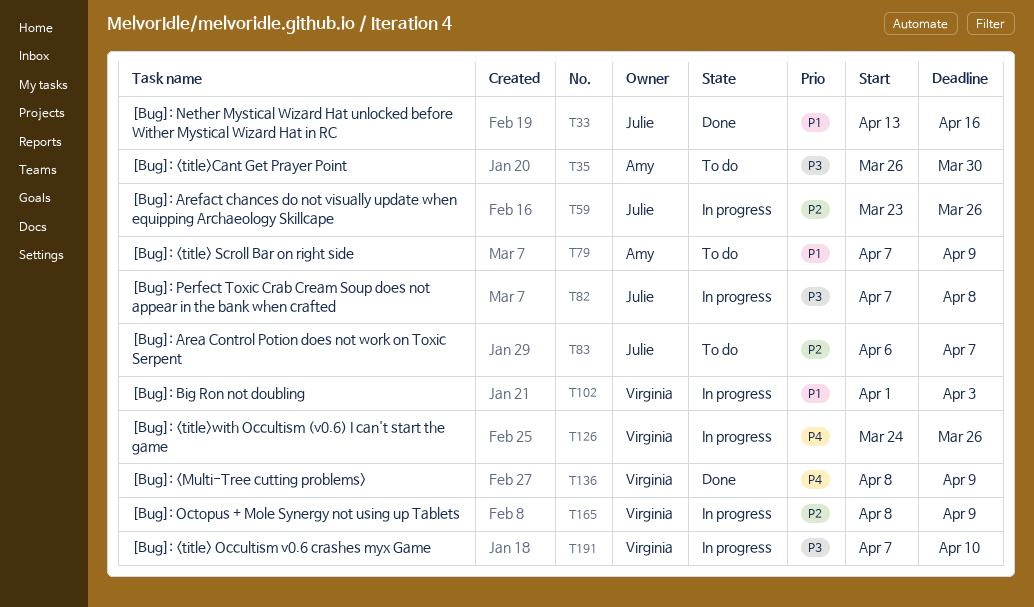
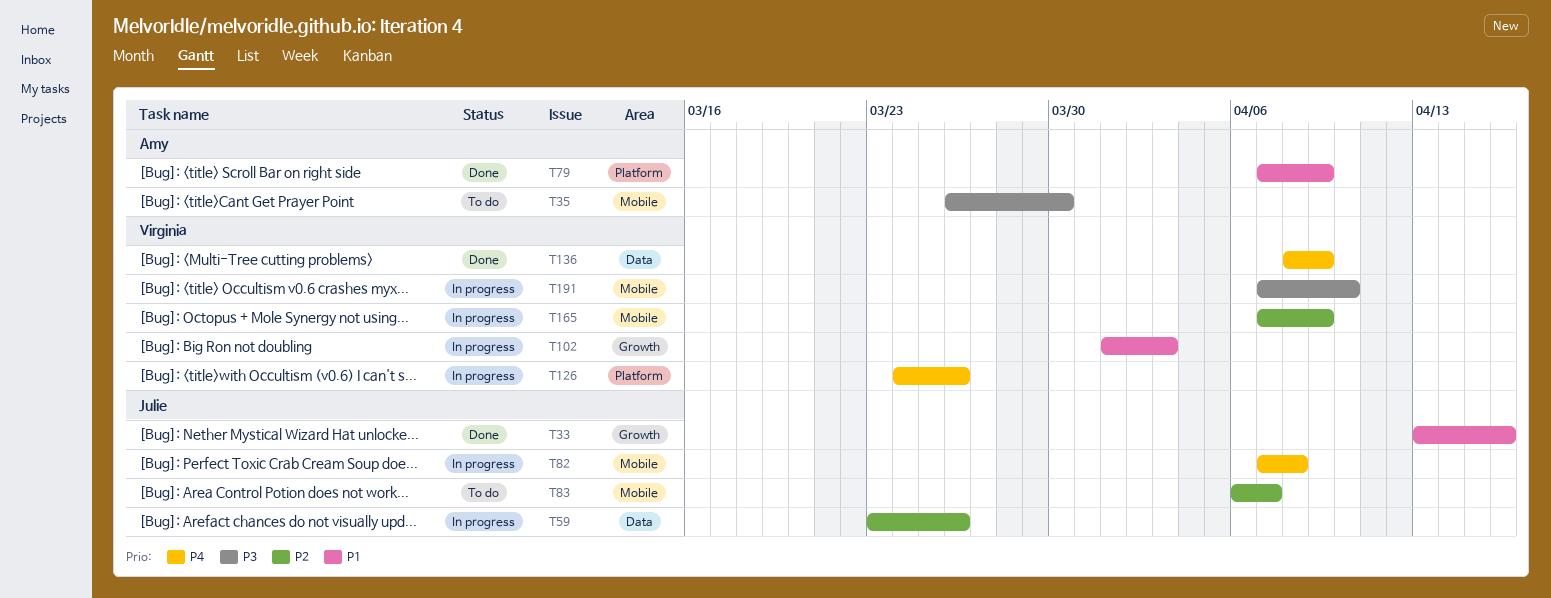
T79, status: To do -> Done
T82, priority: P3 -> P4
T165, start: Apr 8 -> Apr 7

